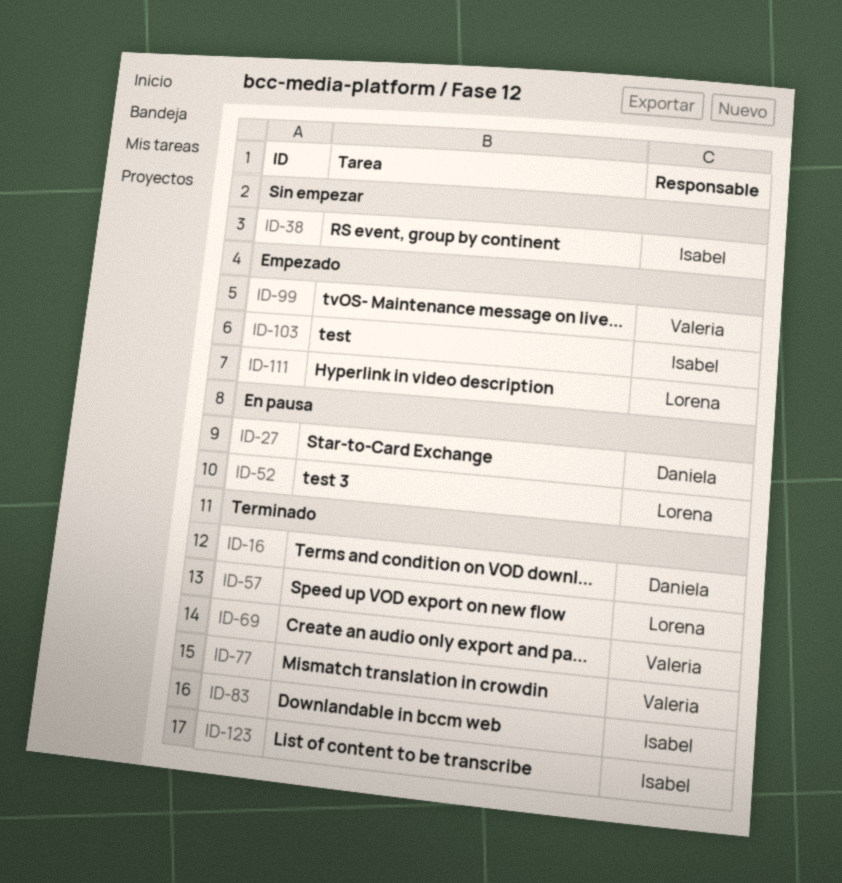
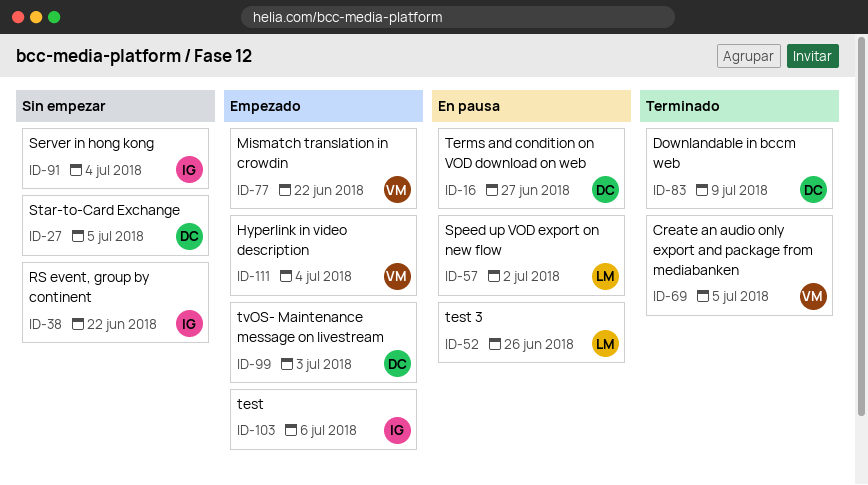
ID-16, status: Terminado -> En pausa
ID-27, status: En pausa -> Sin empezar
ID-57, status: Terminado -> En pausa
ID-77, status: Terminado -> Empezado
ID-83, owner: Isabel -> Daniela
ID-91: none -> present
ID-99, owner: Valeria -> Daniela
ID-111, owner: Lorena -> Valeria
ID-123: present -> none

